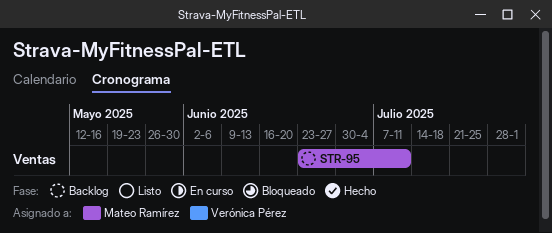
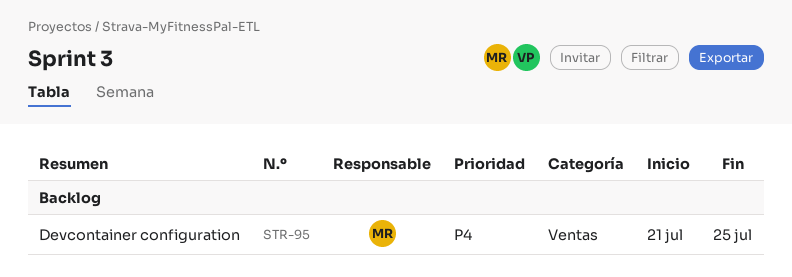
STR-95, start: Jun 23 -> Jul 21
STR-95, due: Jul 11 -> Jul 25

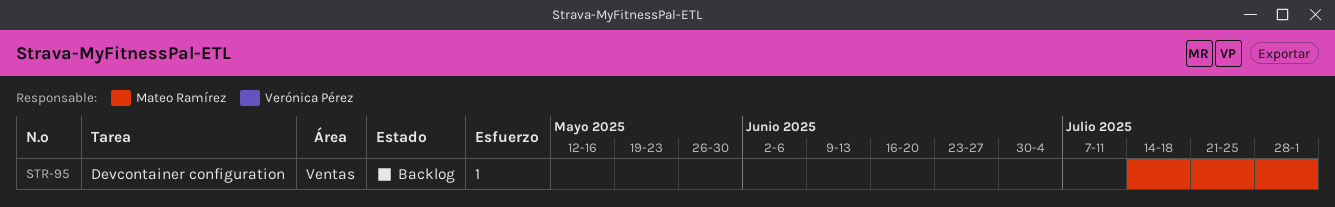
STR-95, start: Jul 21 -> Jul 14
STR-95, due: Jul 25 -> Aug 1

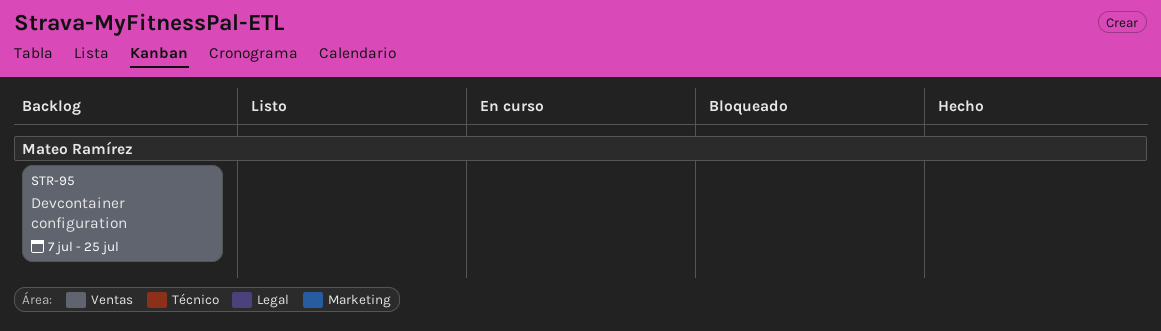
STR-95, start: Jul 14 -> Jul 7
STR-95, due: Aug 1 -> Jul 25

